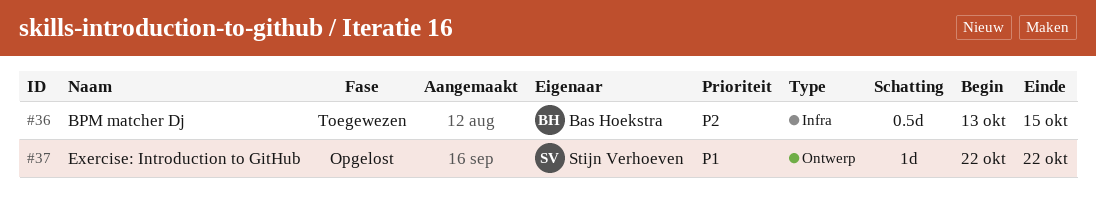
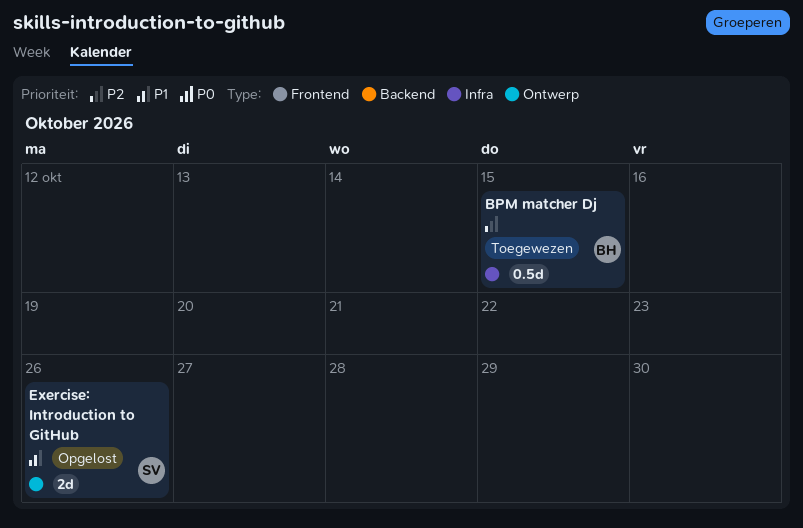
Exercise: Introduction to GitHub, estimate: 1d -> 2d
Exercise: Introduction to GitHub, due: Oct 22 -> Oct 26

